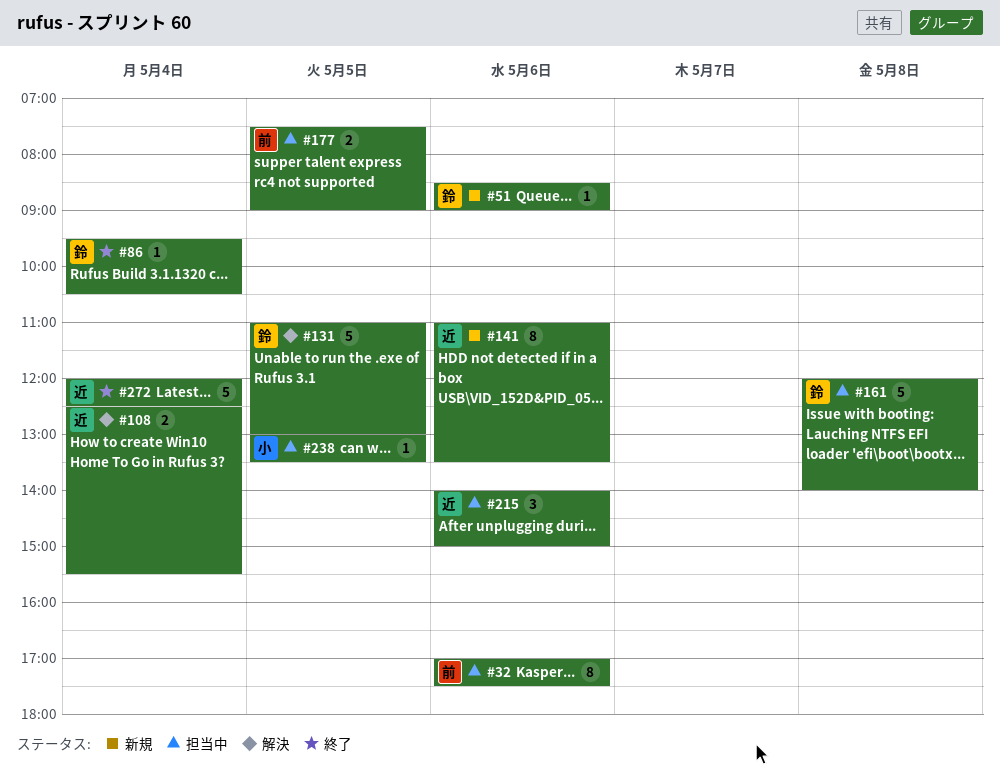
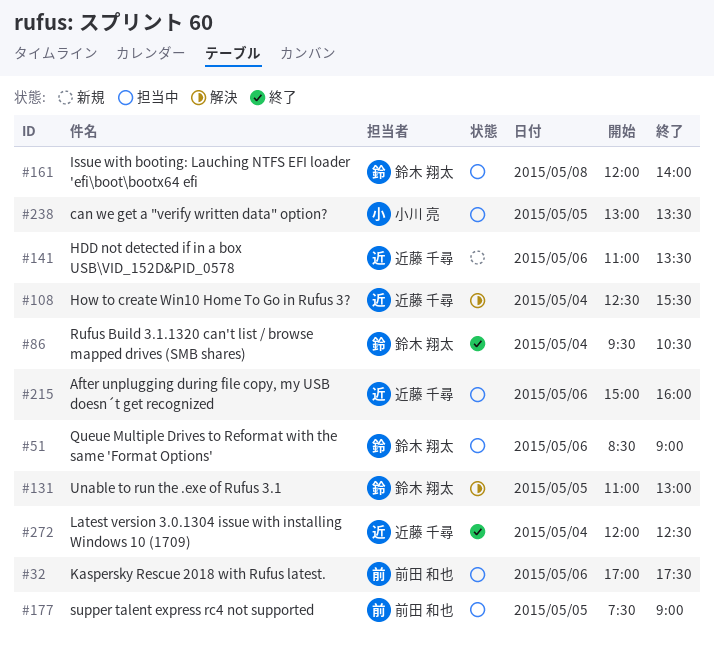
#51, status: 新規 -> 担当中
#215, begins: 14:00 -> 15:00
#215, ends: 15:00 -> 16:00

